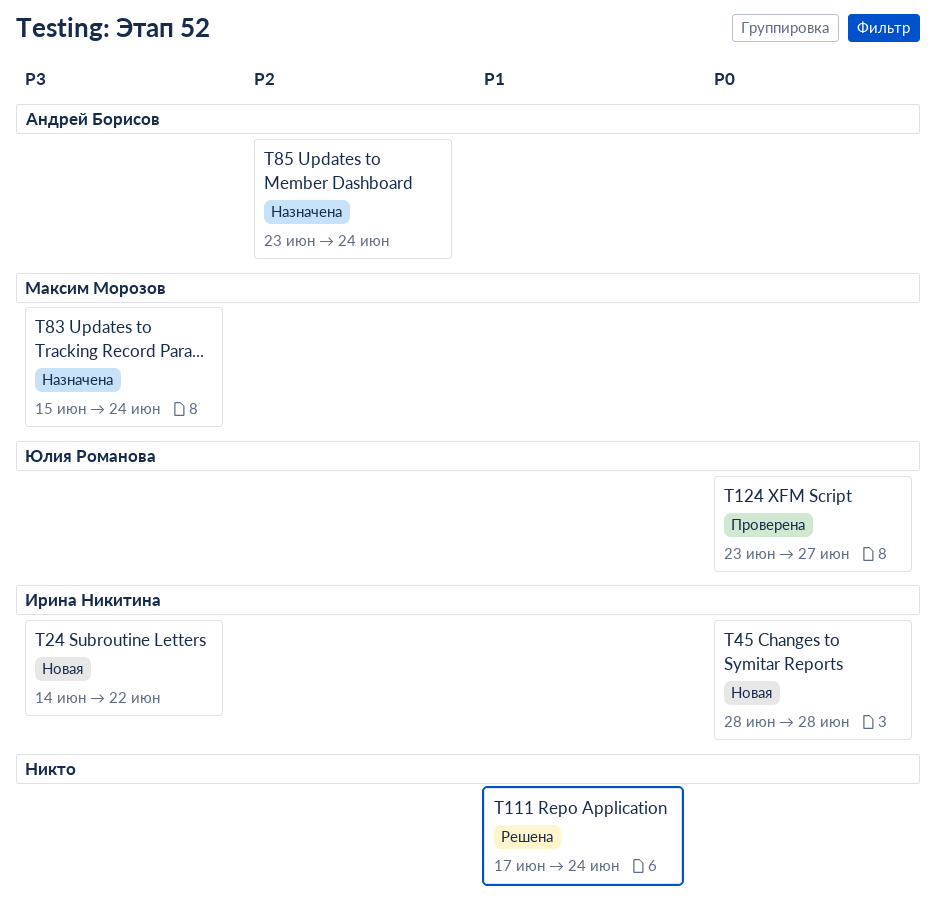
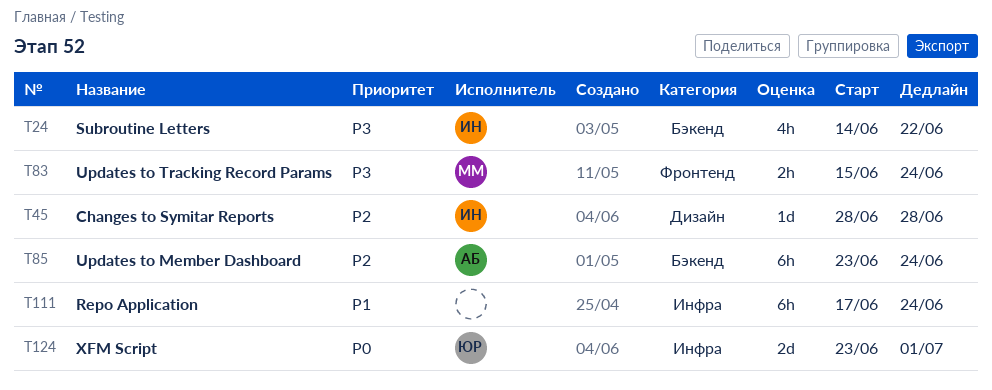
T45, priority: P0 -> P2
T124, due: Jun 27 -> Jul 1

